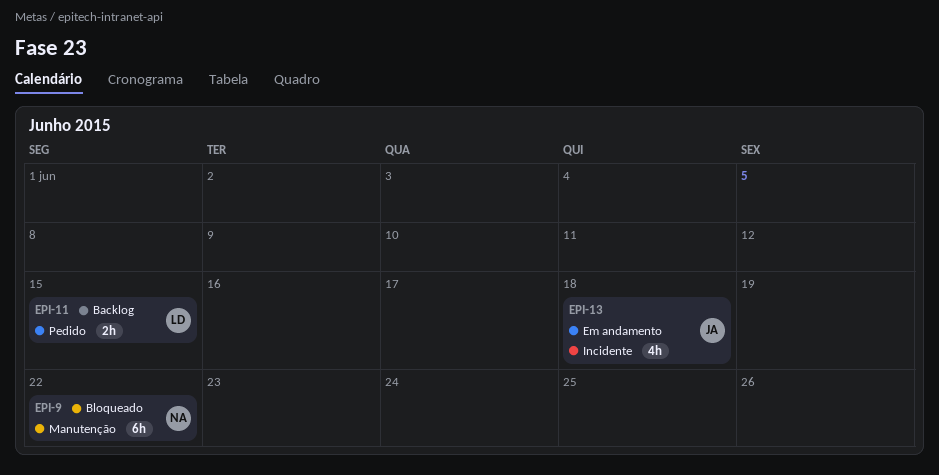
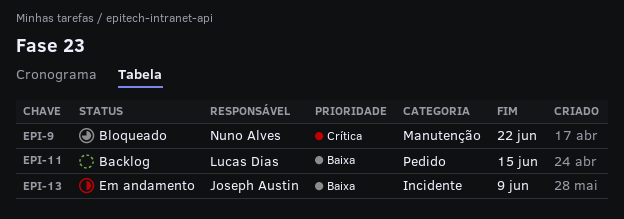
EPI-13, due: Jun 18 -> Jun 9

